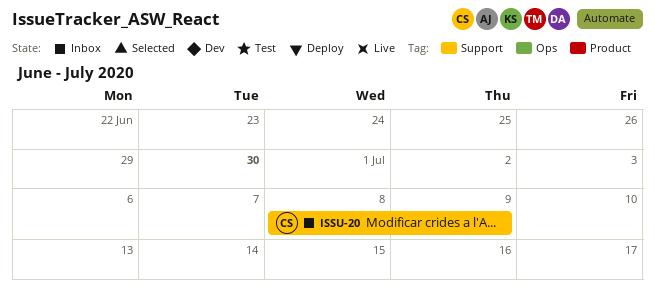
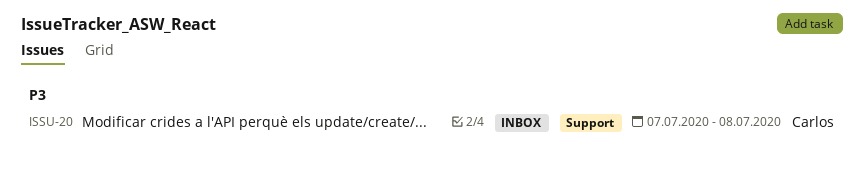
ISSU-20, start: Jul 8 -> Jul 7
ISSU-20, due: Jul 9 -> Jul 8

